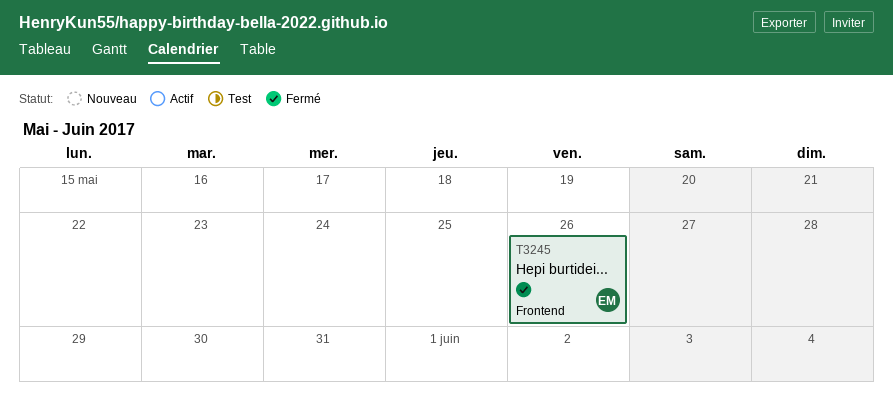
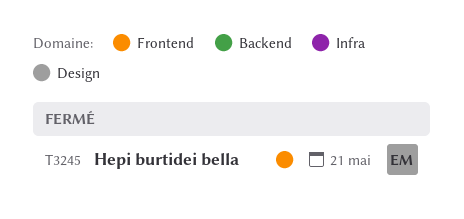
T3245, due: May 26 -> May 21

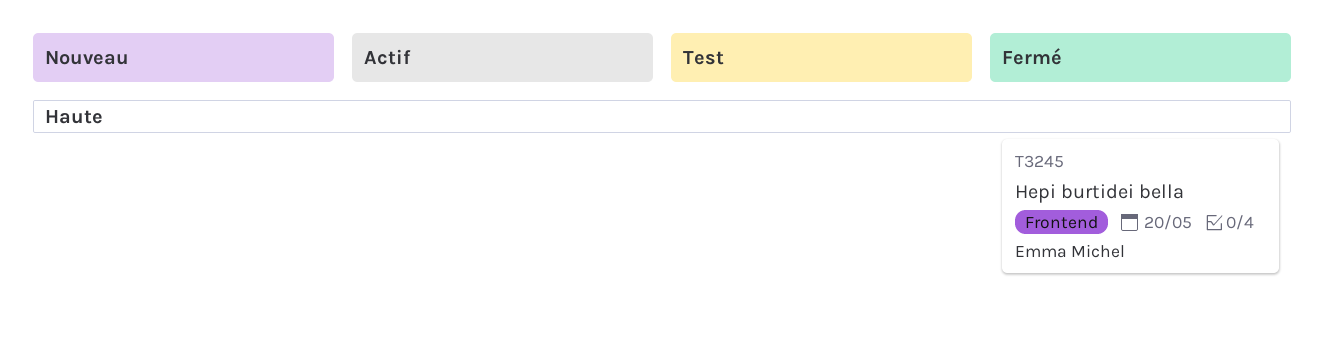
T3245, due: May 21 -> May 20

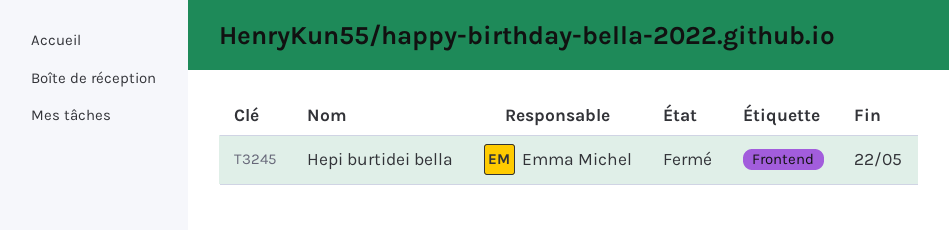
T3245, due: May 20 -> May 22

